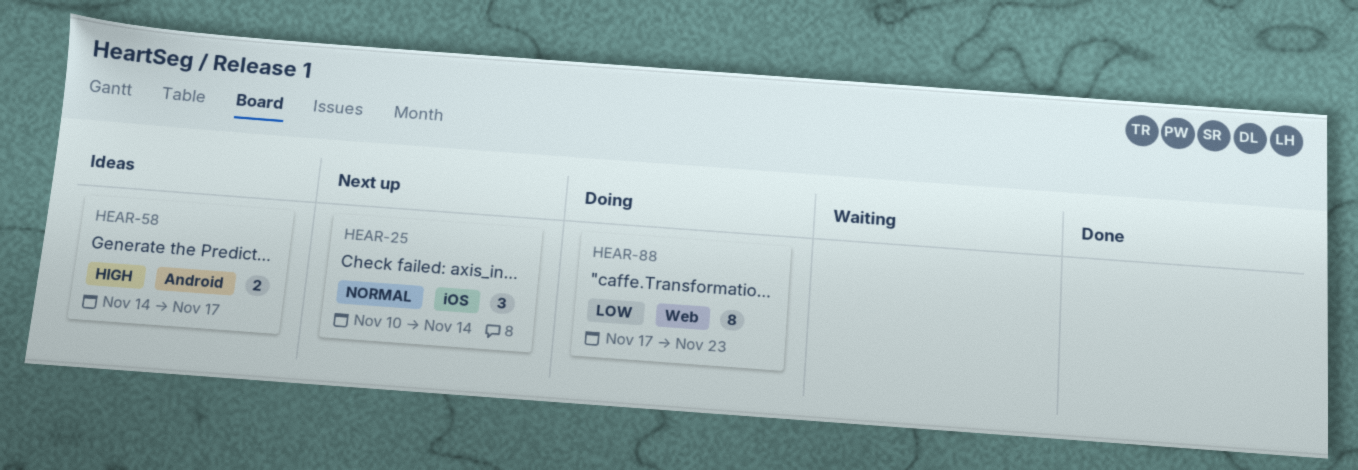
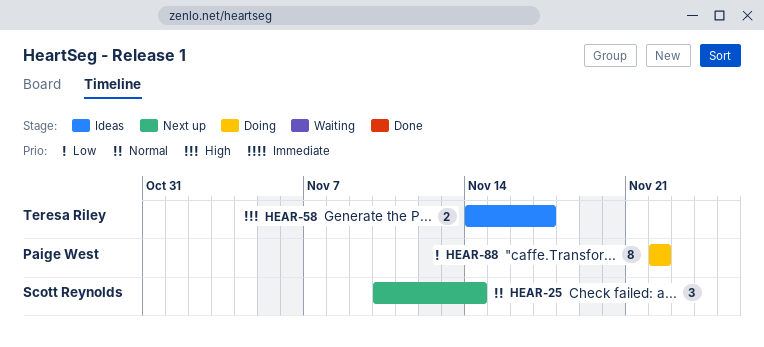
HEAR-88, start: Nov 17 -> Nov 22
HEAR-88, due: Nov 23 -> Nov 22

